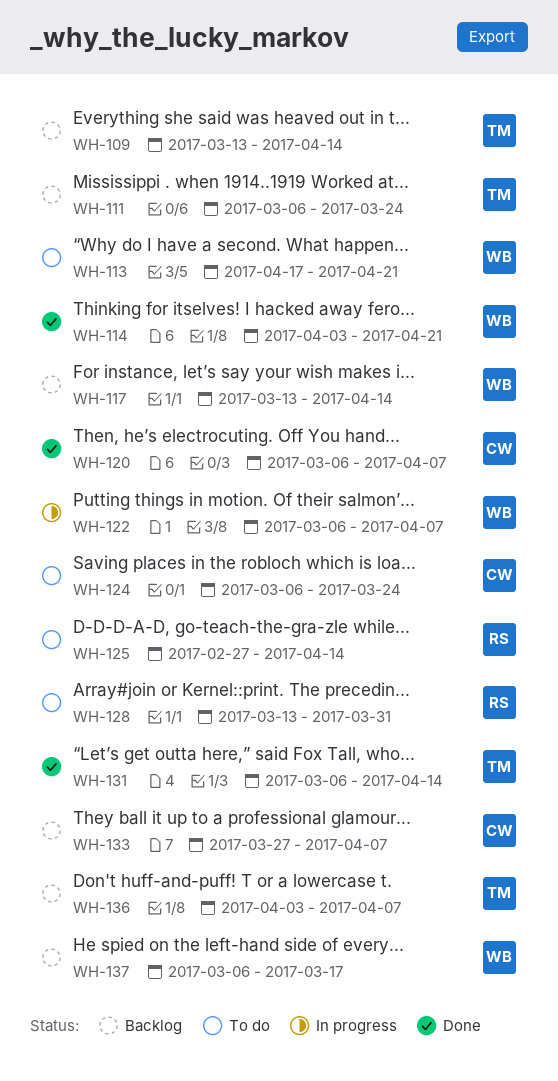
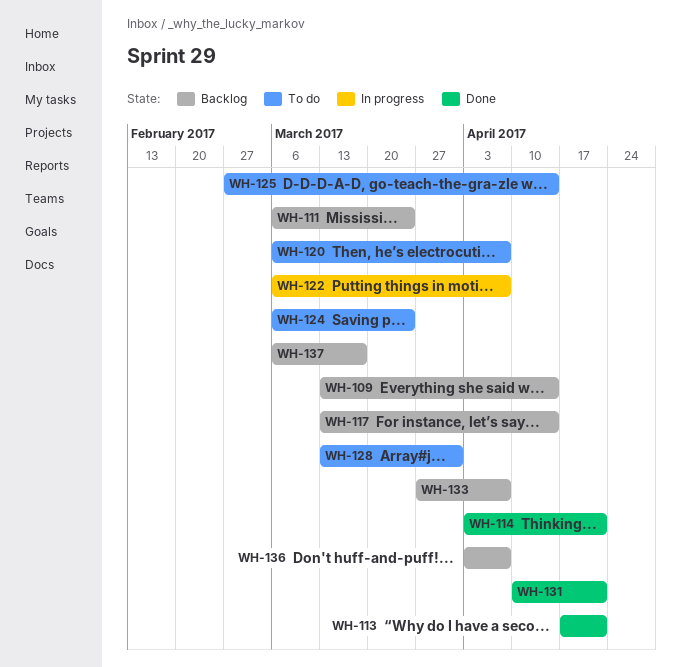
WH-113, status: To do -> Done
WH-120, status: Done -> To do
WH-131, start: Mar 6 -> Apr 10
WH-131, due: Apr 14 -> Apr 21

